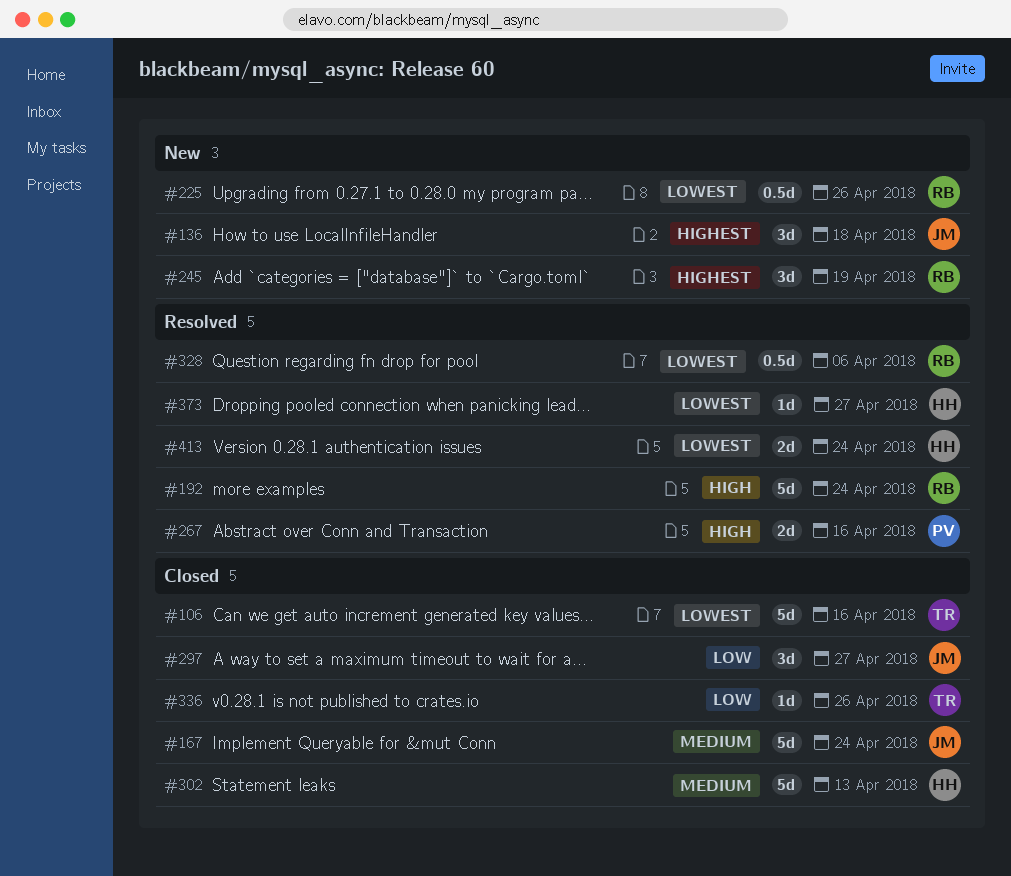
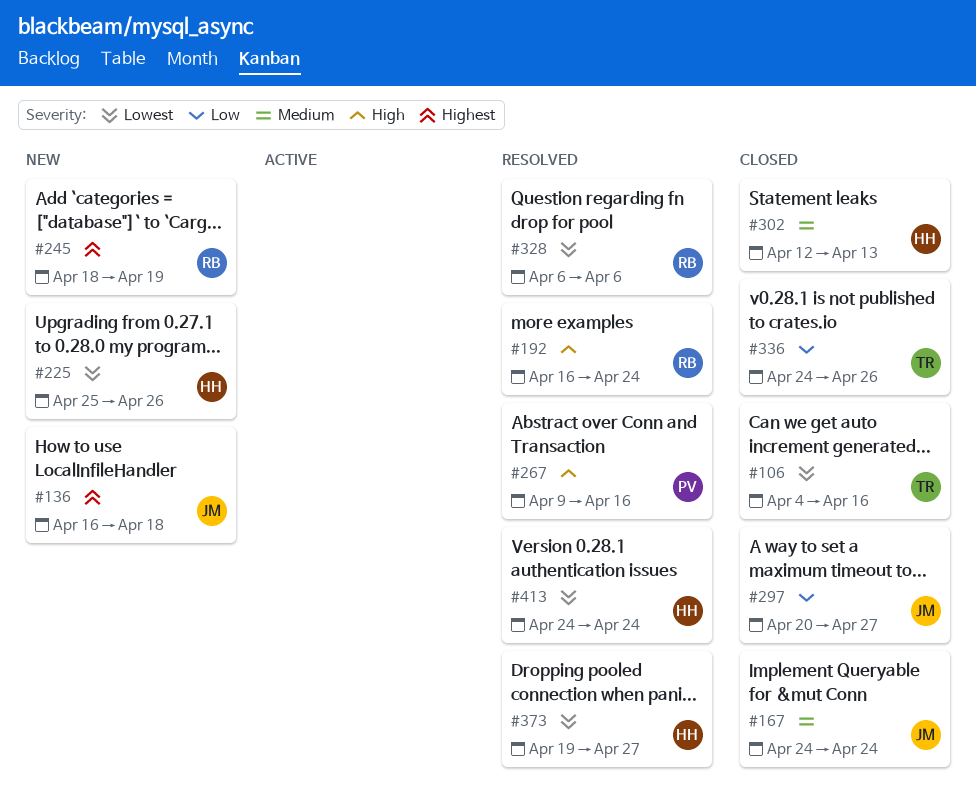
#225, owner: RB -> HH

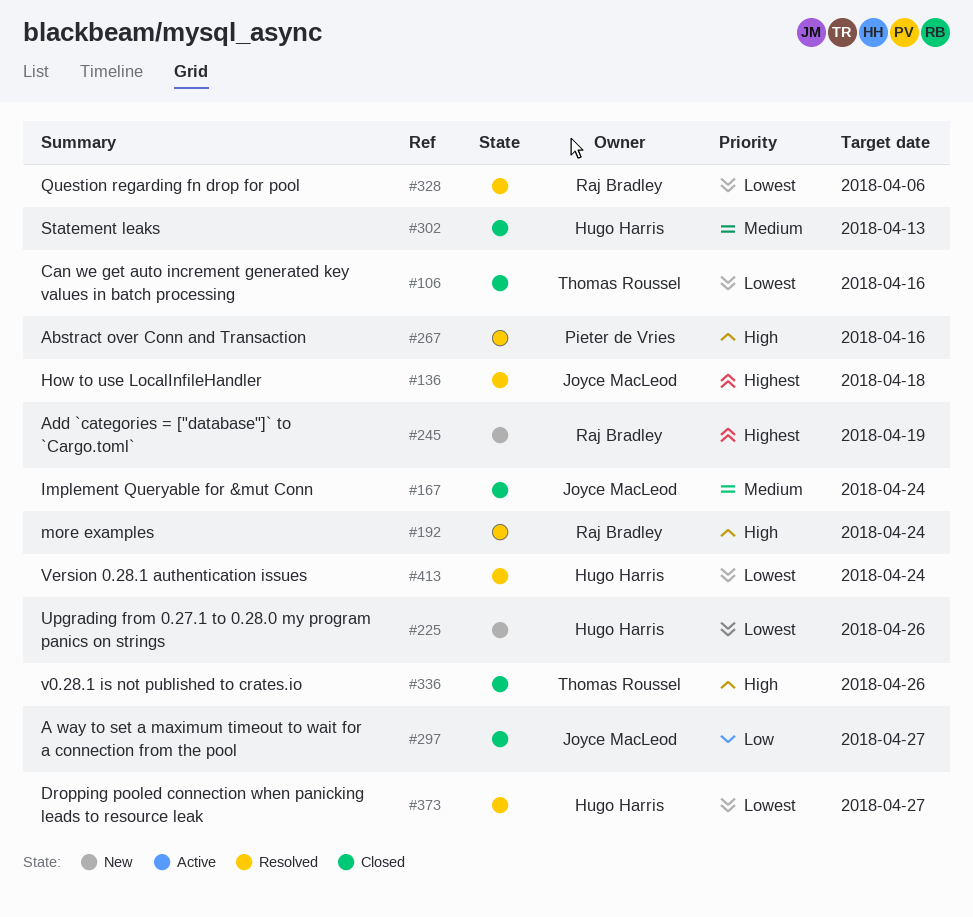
#136, status: New -> Resolved
#336, priority: Low -> High

